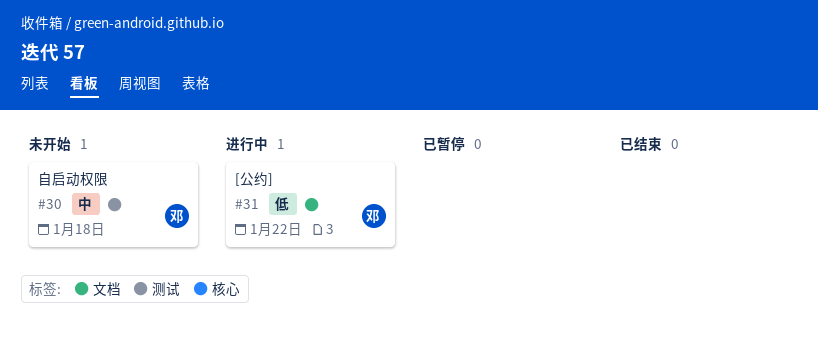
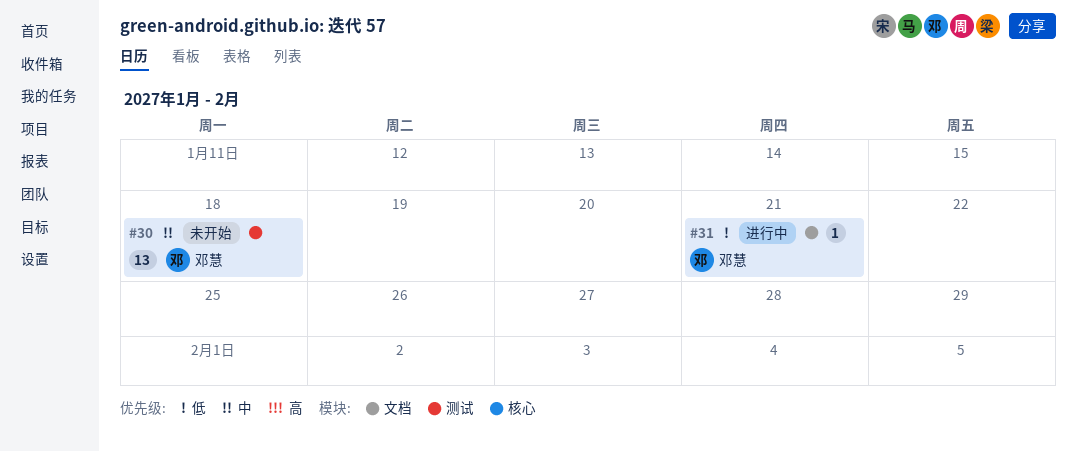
#31, due: Jan 22 -> Jan 21

